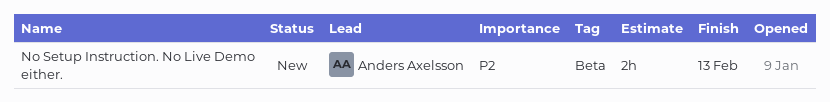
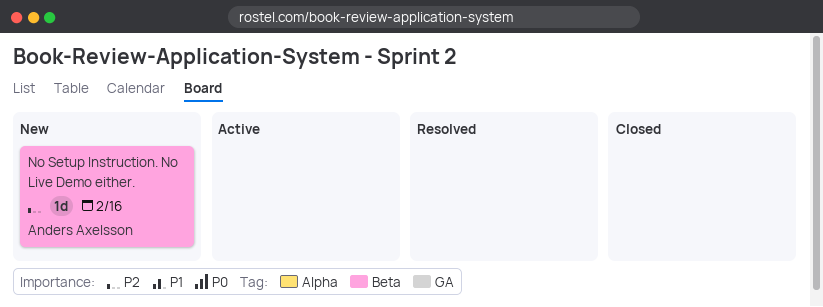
No Setup Instruction. No Live Demo either., estimate: 2h -> 1d
No Setup Instruction. No Live Demo either., due: Feb 13 -> Feb 16

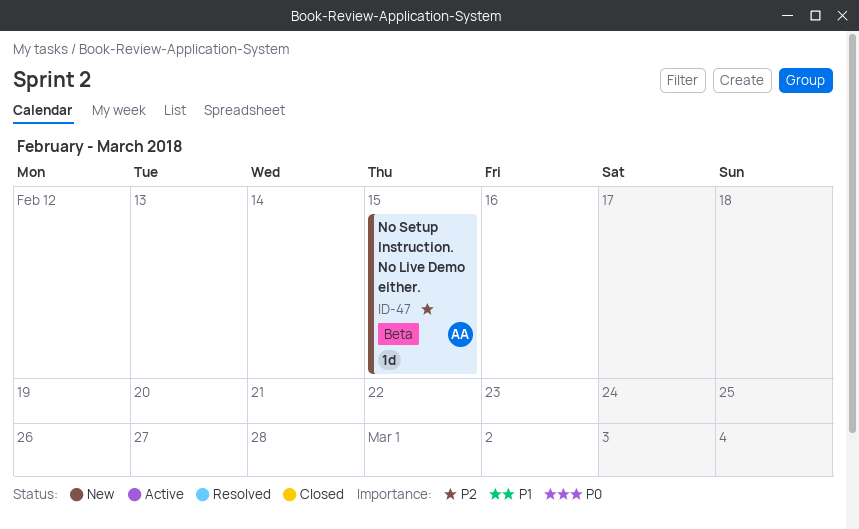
No Setup Instruction. No Live Demo either., due: Feb 16 -> Feb 15

